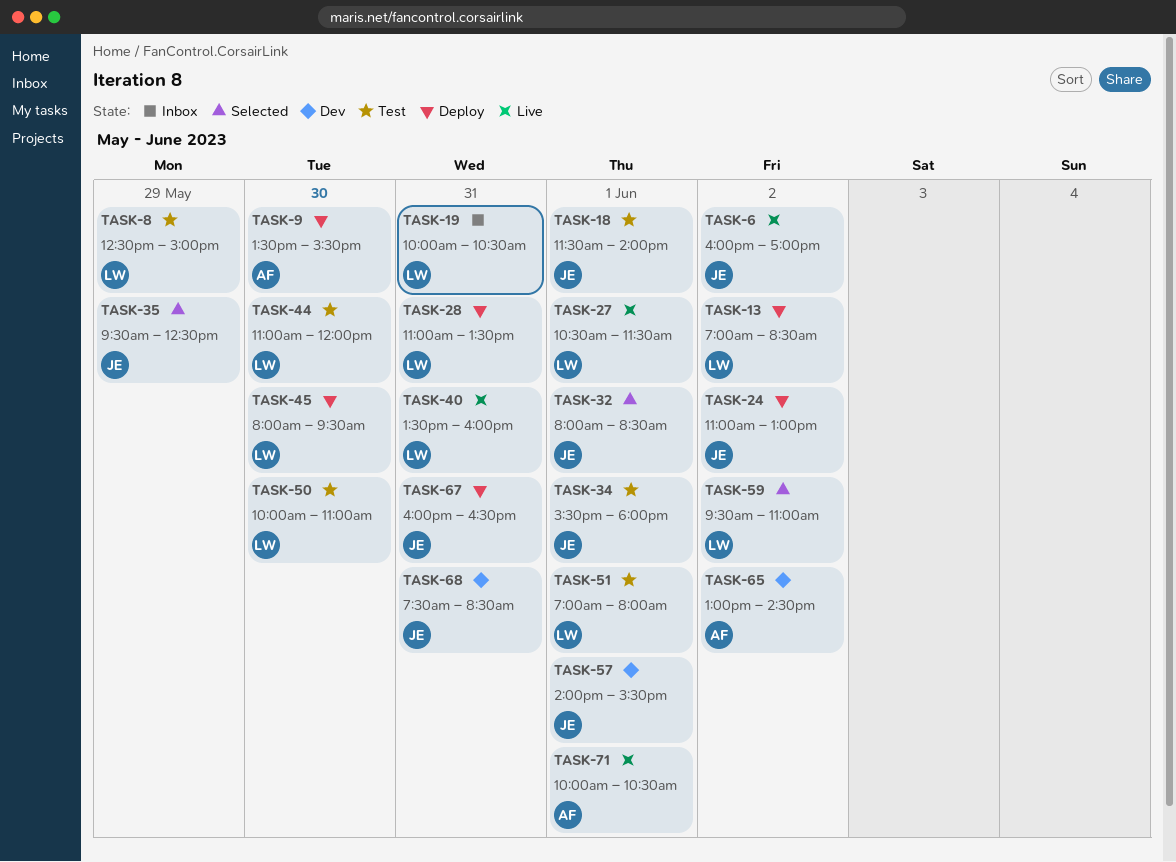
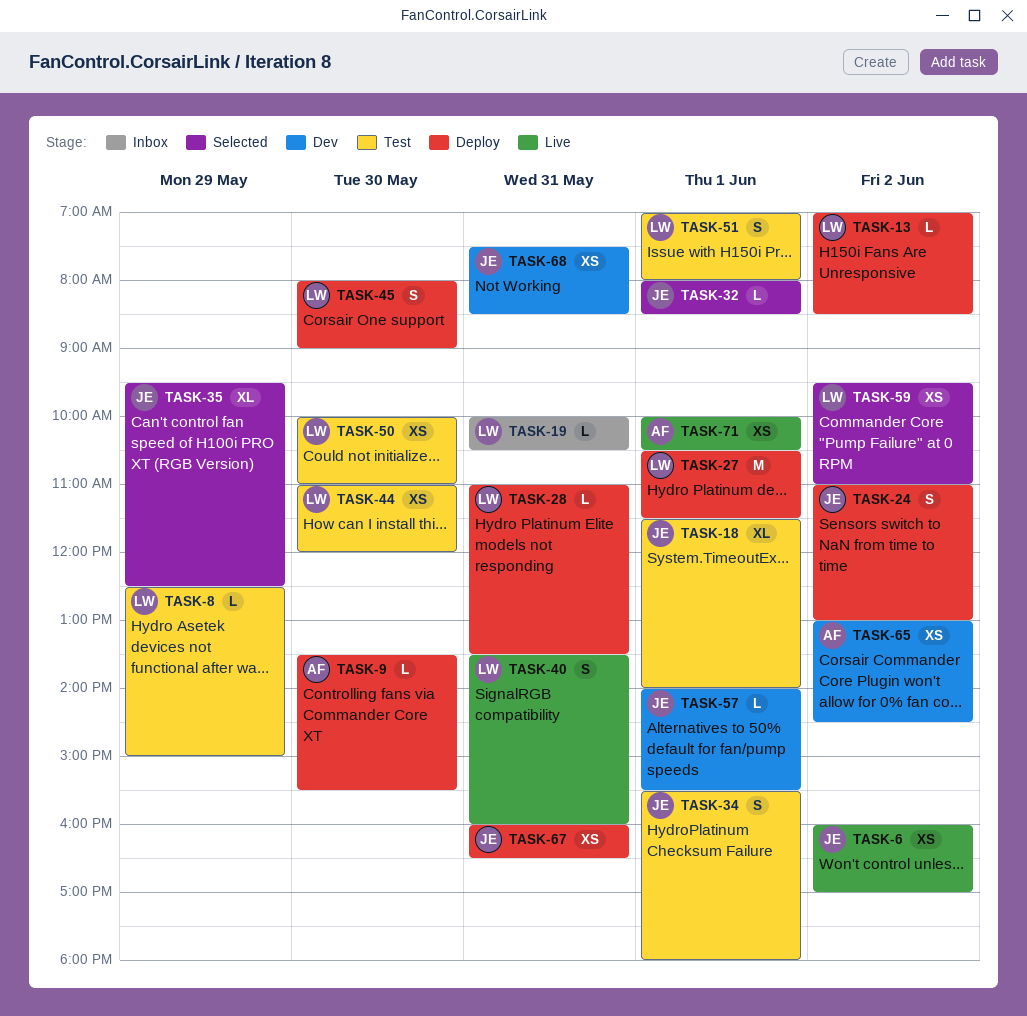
TASK-27, status: Live -> Deploy
TASK-45, ends: 09:30 -> 09:00

